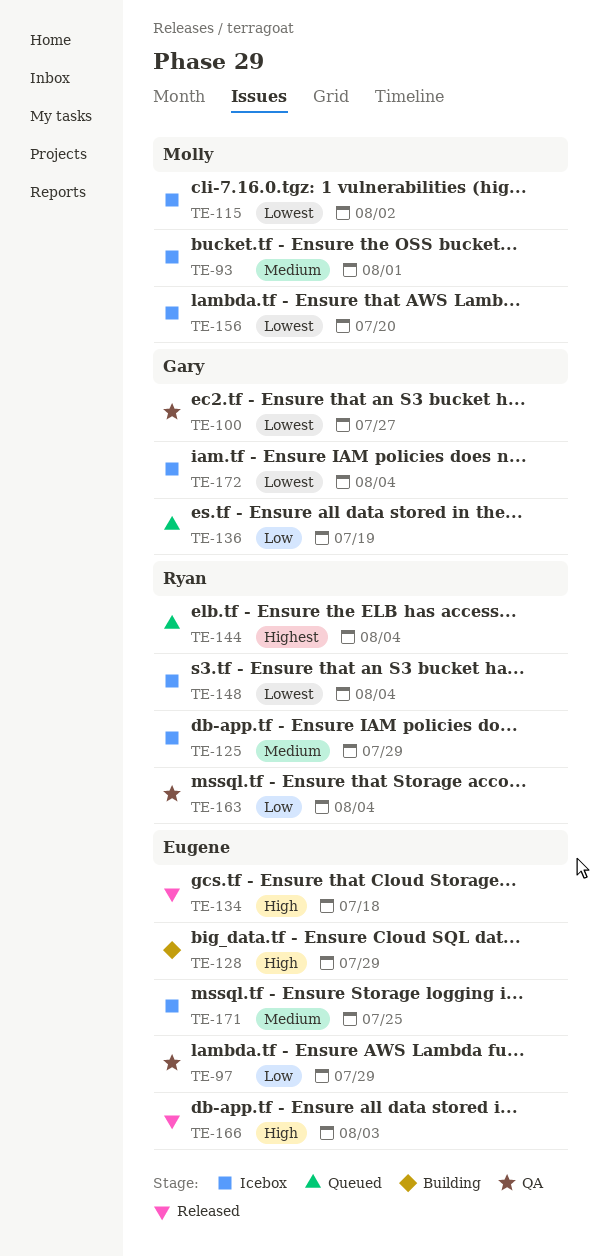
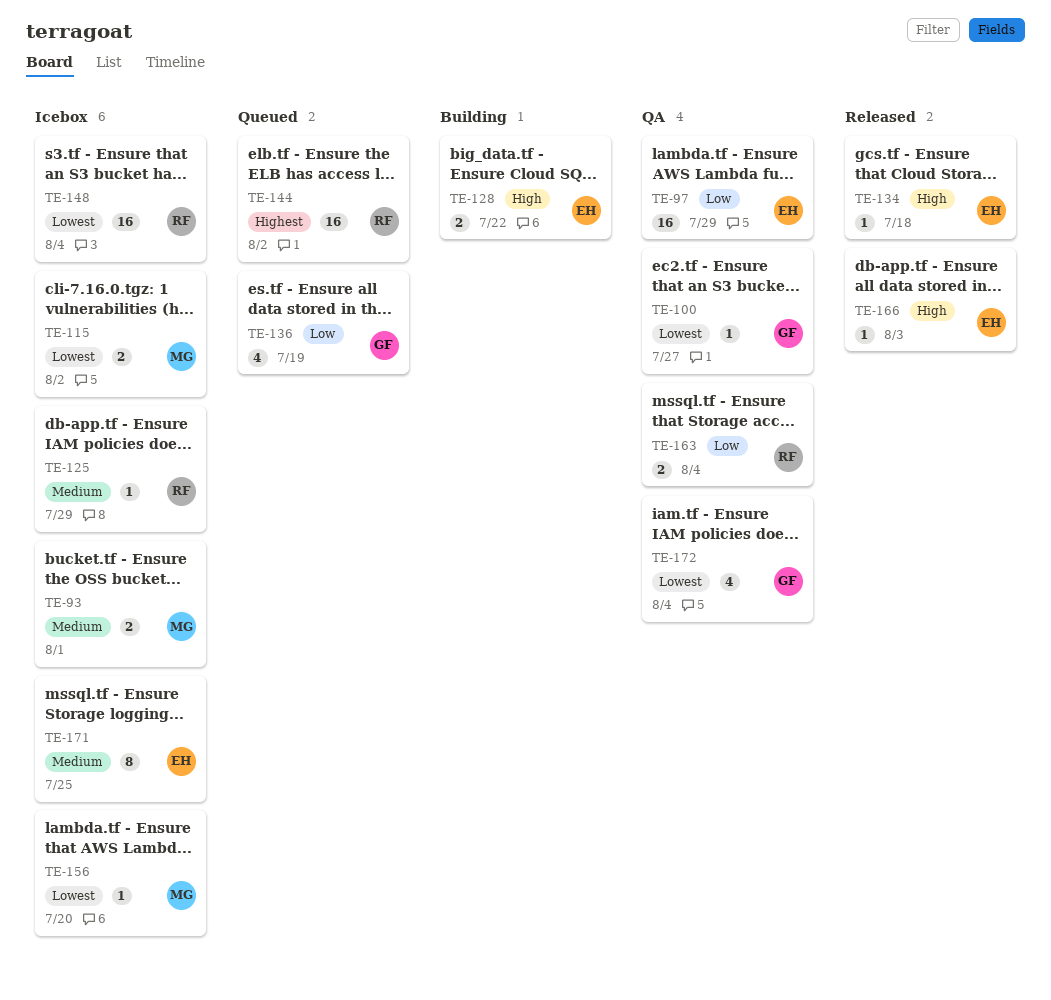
TE-128, due: Jul 29 -> Jul 22
TE-144, due: Aug 4 -> Aug 2
TE-172, status: Icebox -> QA

